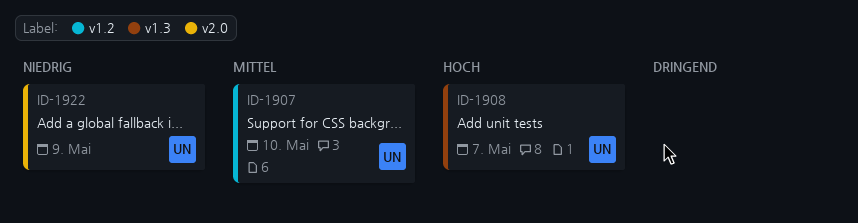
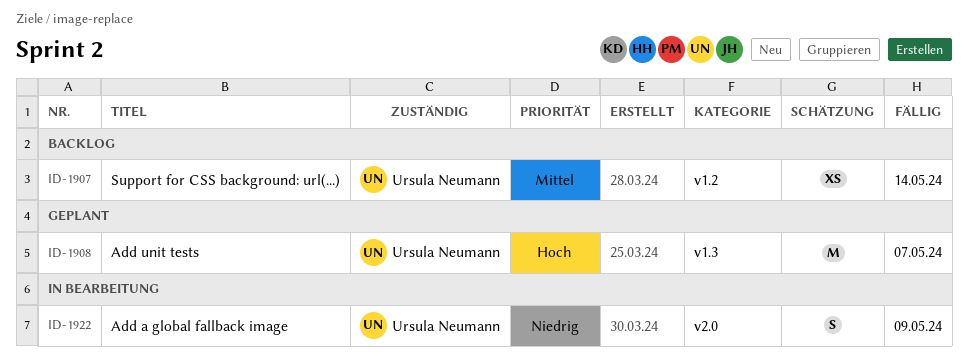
ID-1907, due: May 10 -> May 14

